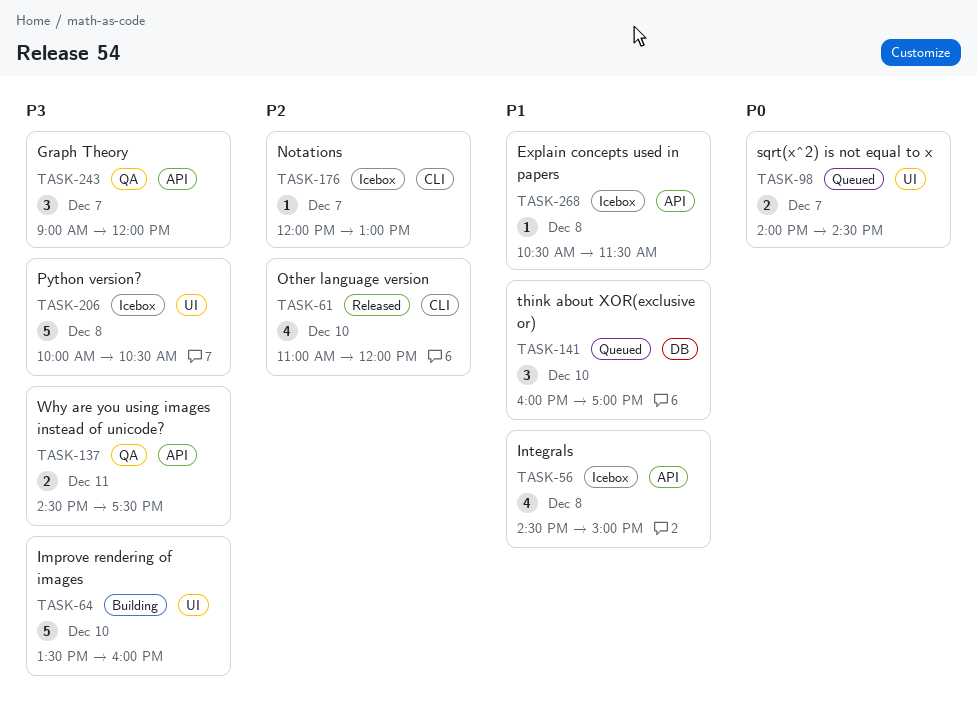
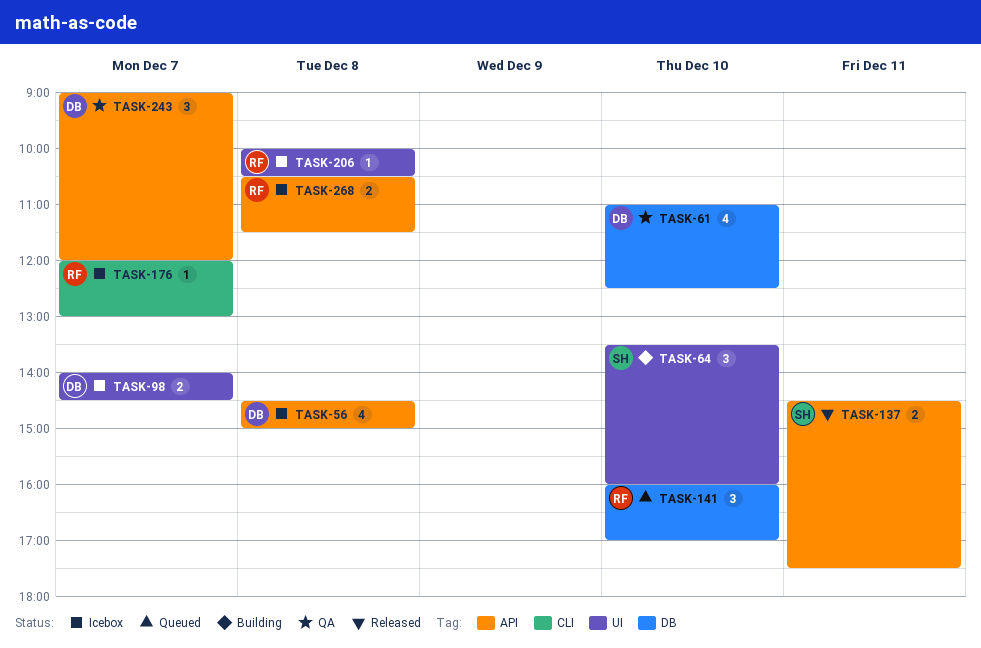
TASK-61, status: Released -> QA
TASK-61, label: CLI -> DB
TASK-61, ends: 12:00 -> 12:30
TASK-64, estimate: 5 -> 3
TASK-98, status: Queued -> Icebox
TASK-137, status: QA -> Released
TASK-206, estimate: 5 -> 1
TASK-268, estimate: 1 -> 2

